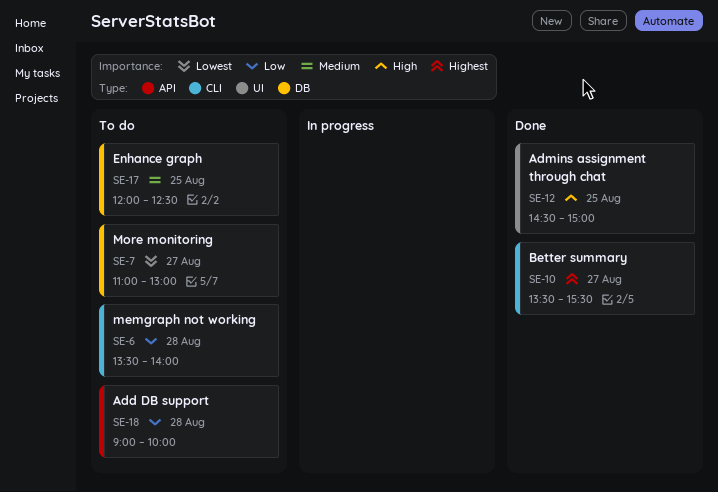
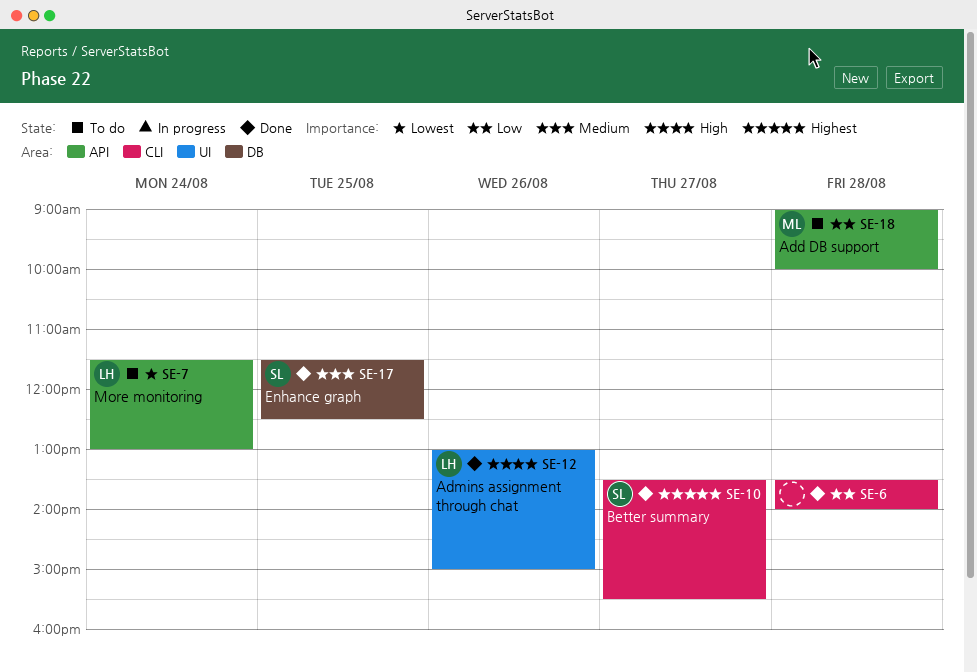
SE-6, status: To do -> Done
SE-7, label: DB -> API
SE-7, day: Aug 27 -> Aug 24
SE-7, begins: 11:00 -> 11:30
SE-12, day: Aug 25 -> Aug 26
SE-12, begins: 14:30 -> 13:00
SE-17, status: To do -> Done
SE-17, begins: 12:00 -> 11:30

